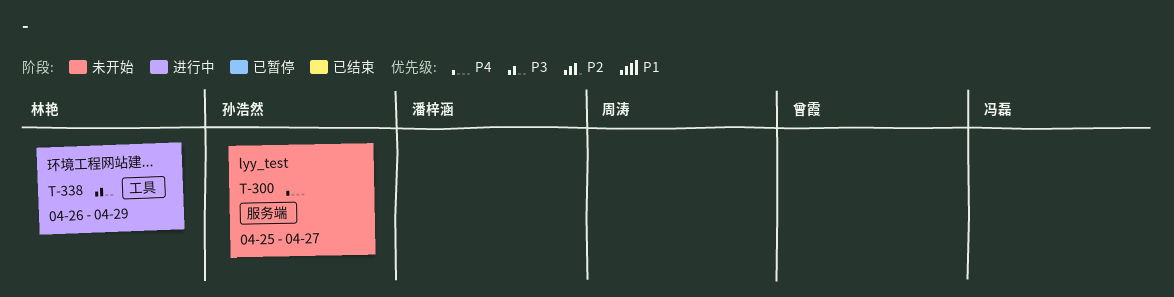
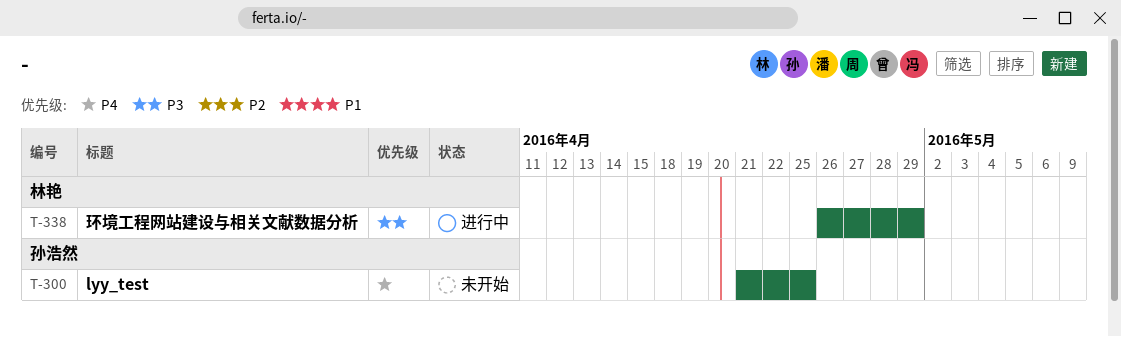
T-300, start: Apr 25 -> Apr 21
T-300, due: Apr 27 -> Apr 25

